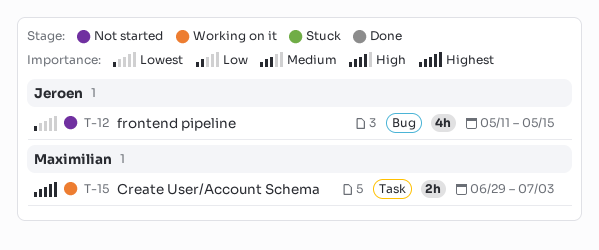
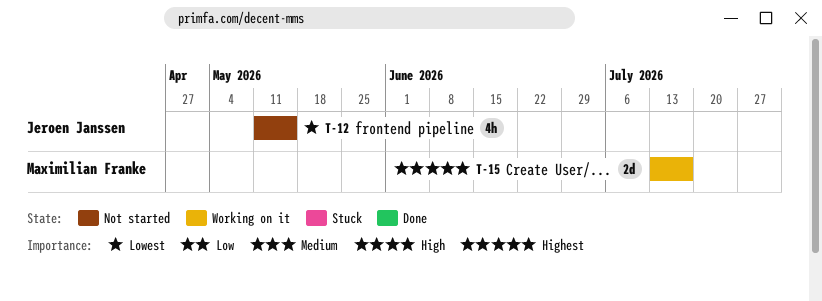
T-15, estimate: 2h -> 2d
T-15, start: Jun 29 -> Jul 13
T-15, due: Jul 3 -> Jul 17

